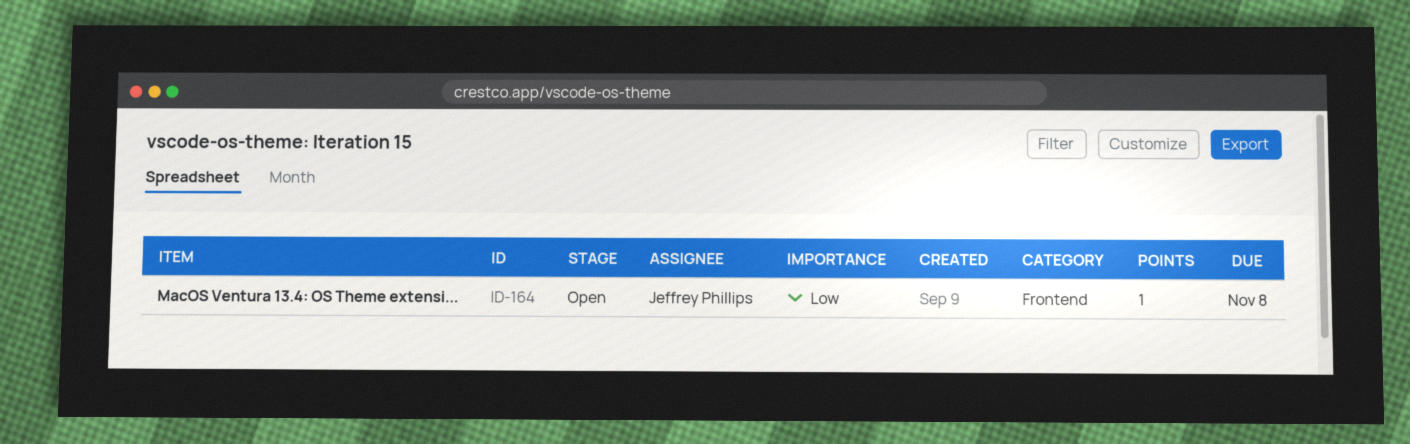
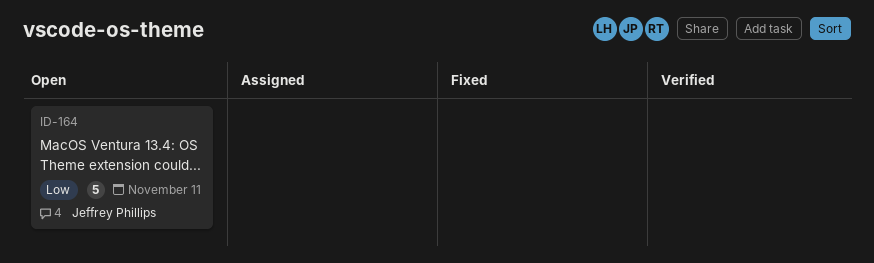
ID-164, estimate: 1 -> 5
ID-164, due: Nov 8 -> Nov 11

